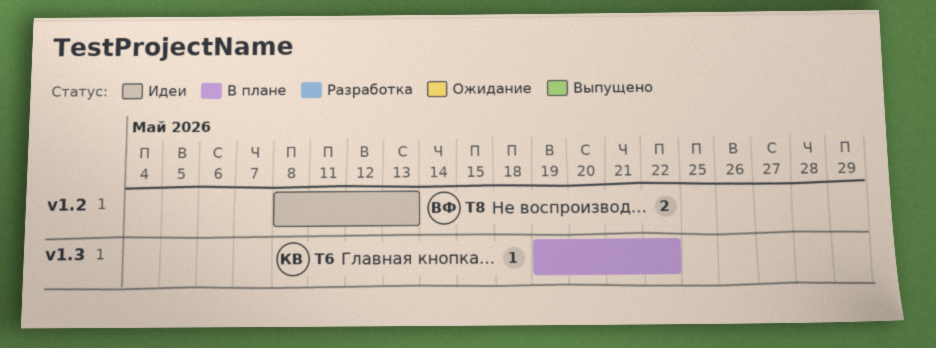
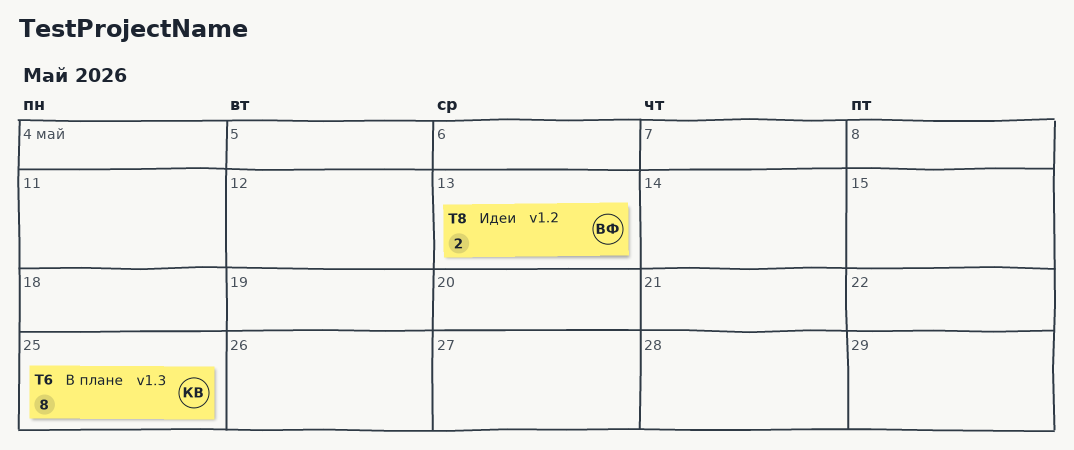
T6, estimate: 1 -> 8
T6, due: May 22 -> May 25

